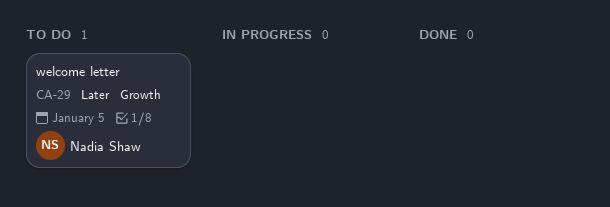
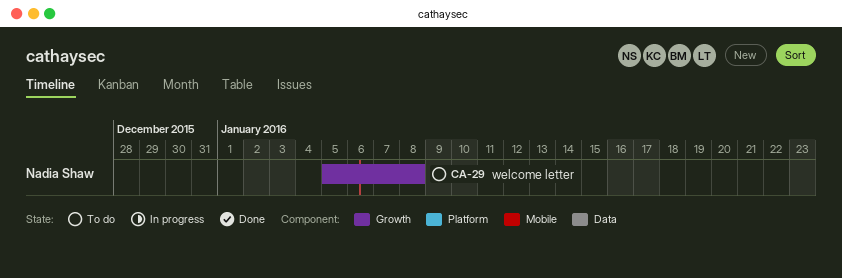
CA-29, due: Jan 5 -> Jan 8

